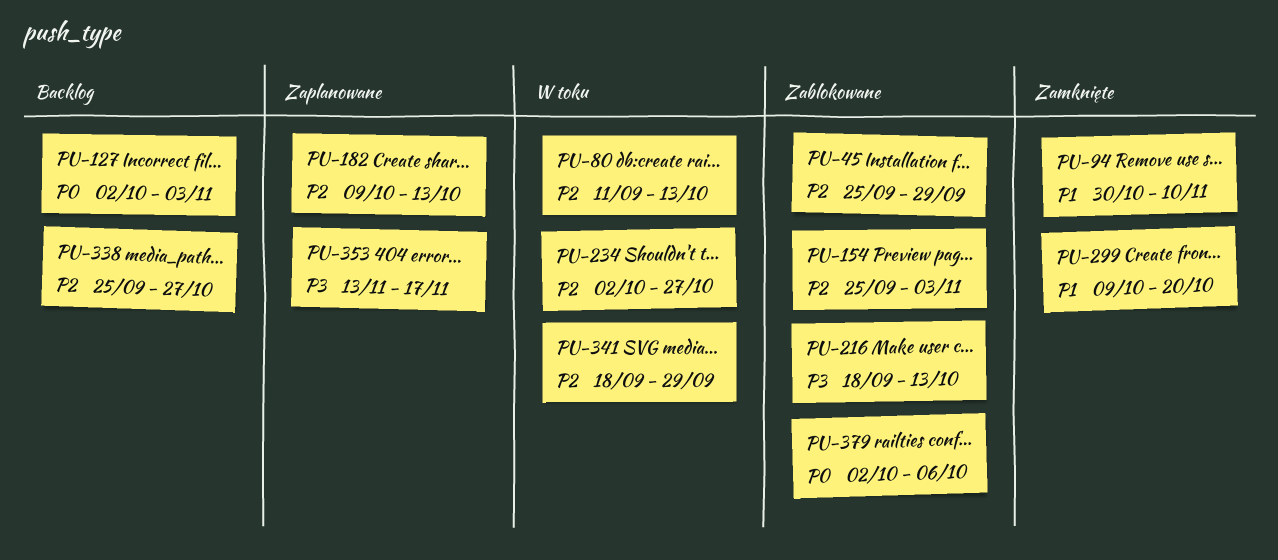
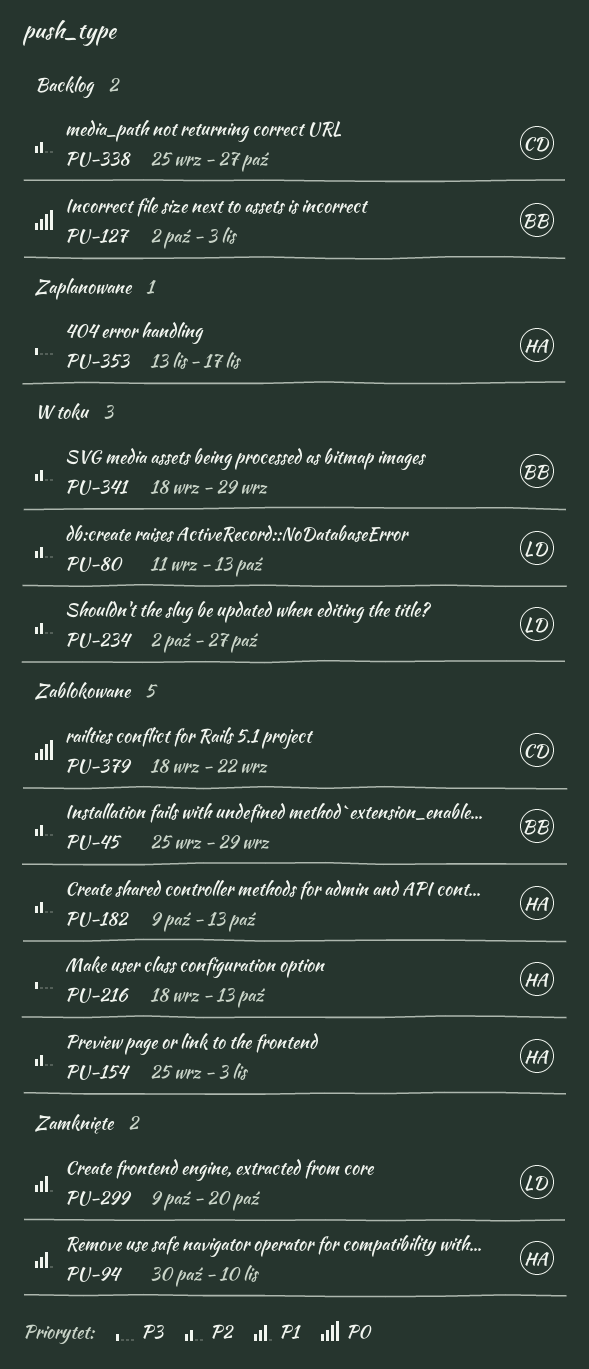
PU-182, status: Zaplanowane -> Zablokowane
PU-379, start: Oct 2 -> Sep 18
PU-379, due: Oct 6 -> Sep 22

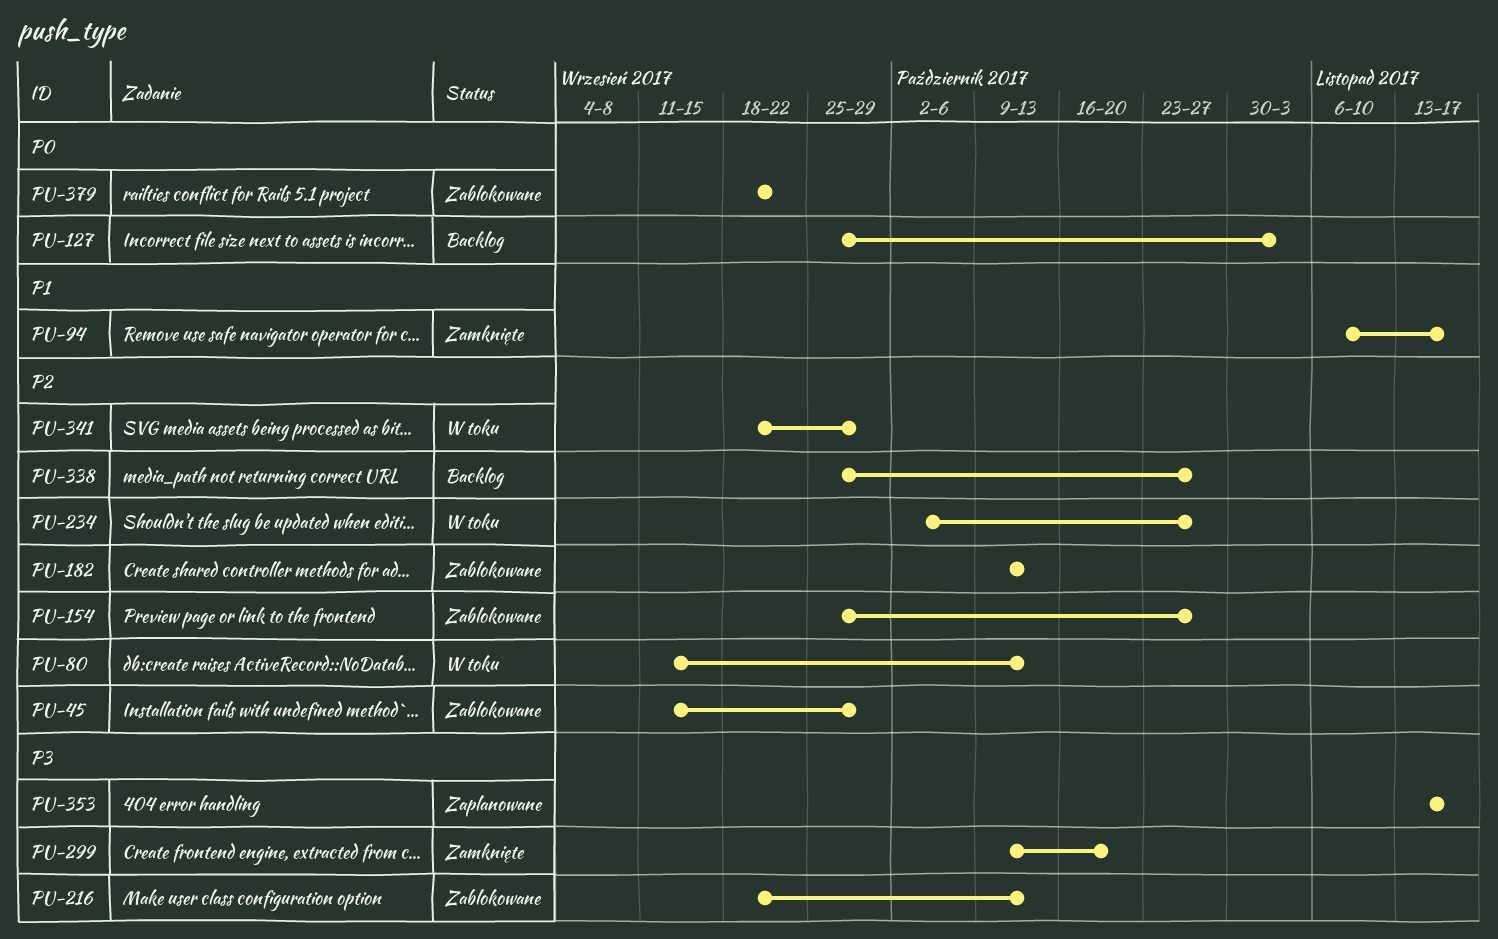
PU-45, start: Sep 25 -> Sep 11
PU-94, start: Oct 30 -> Nov 6
PU-94, due: Nov 10 -> Nov 17
PU-127, start: Oct 2 -> Sep 25
PU-154, due: Nov 3 -> Oct 27
PU-299, priority: P1 -> P3

